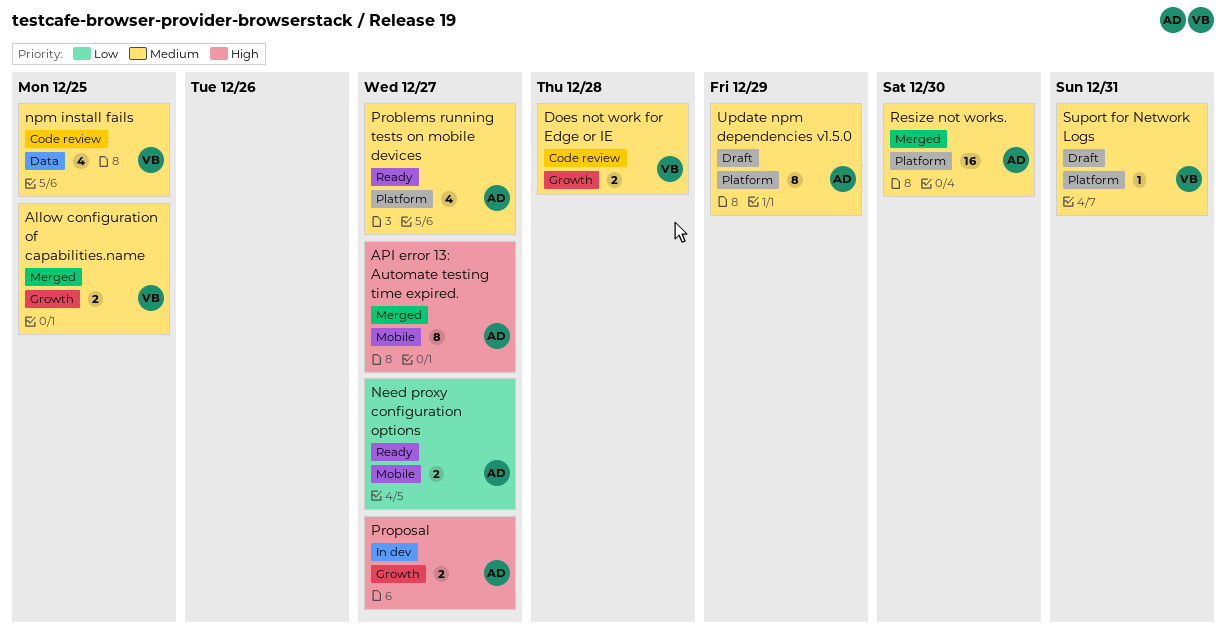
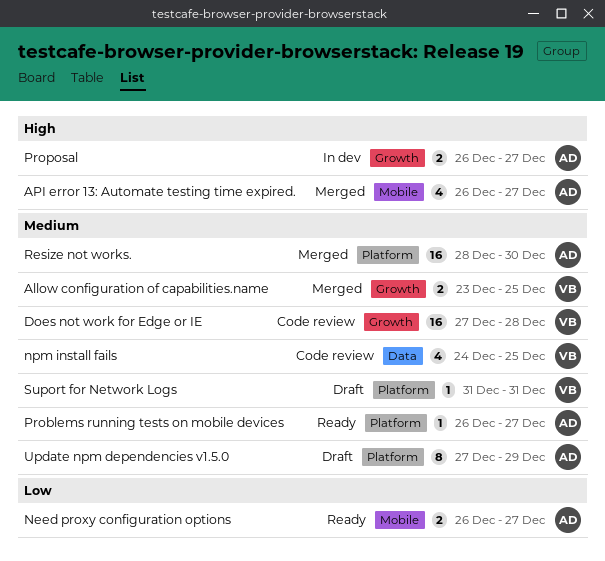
API error 13: Automate testing time expired., estimate: 8 -> 4
Does not work for Edge or IE, estimate: 2 -> 16
Problems running tests on mobile devices, estimate: 4 -> 1

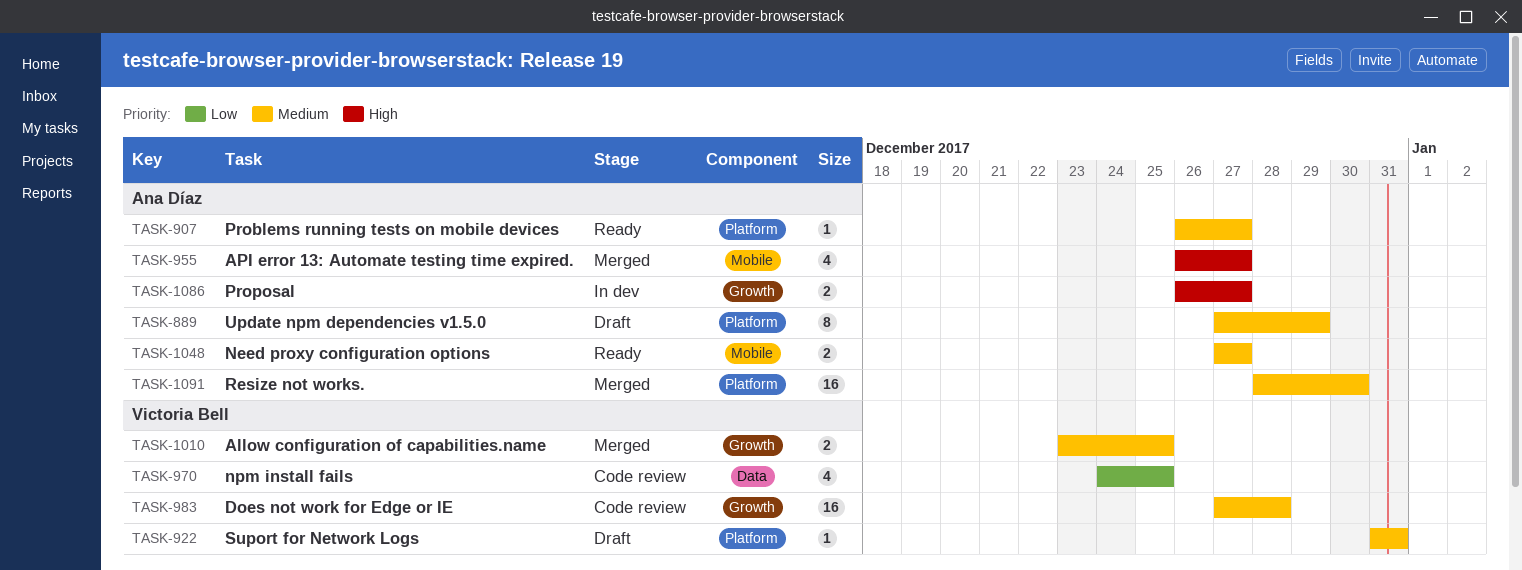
Need proxy configuration options, priority: Low -> Medium
Need proxy configuration options, start: Dec 26 -> Dec 27
npm install fails, priority: Medium -> Low

